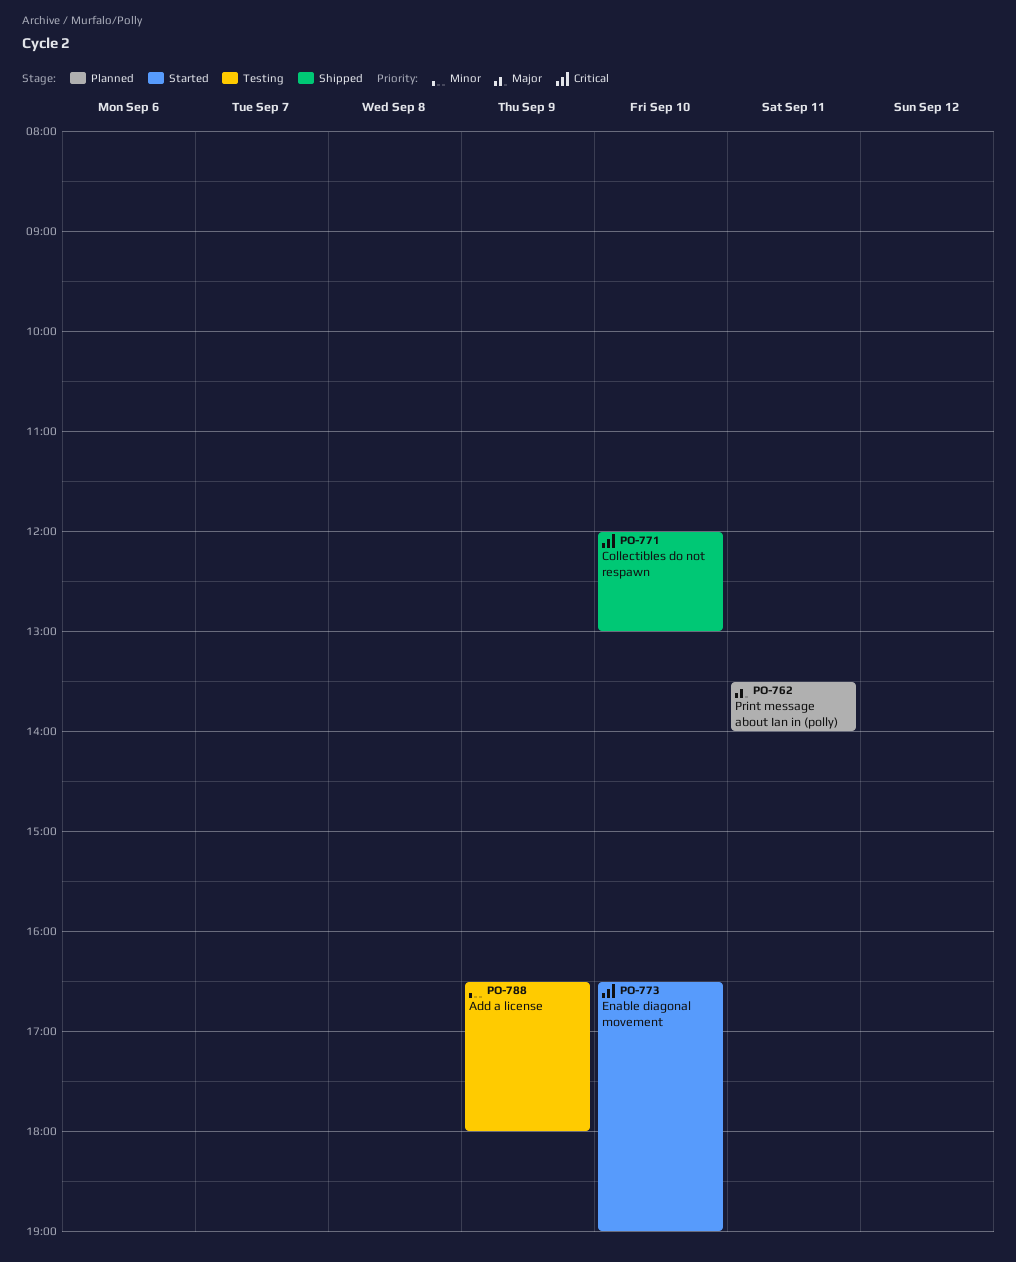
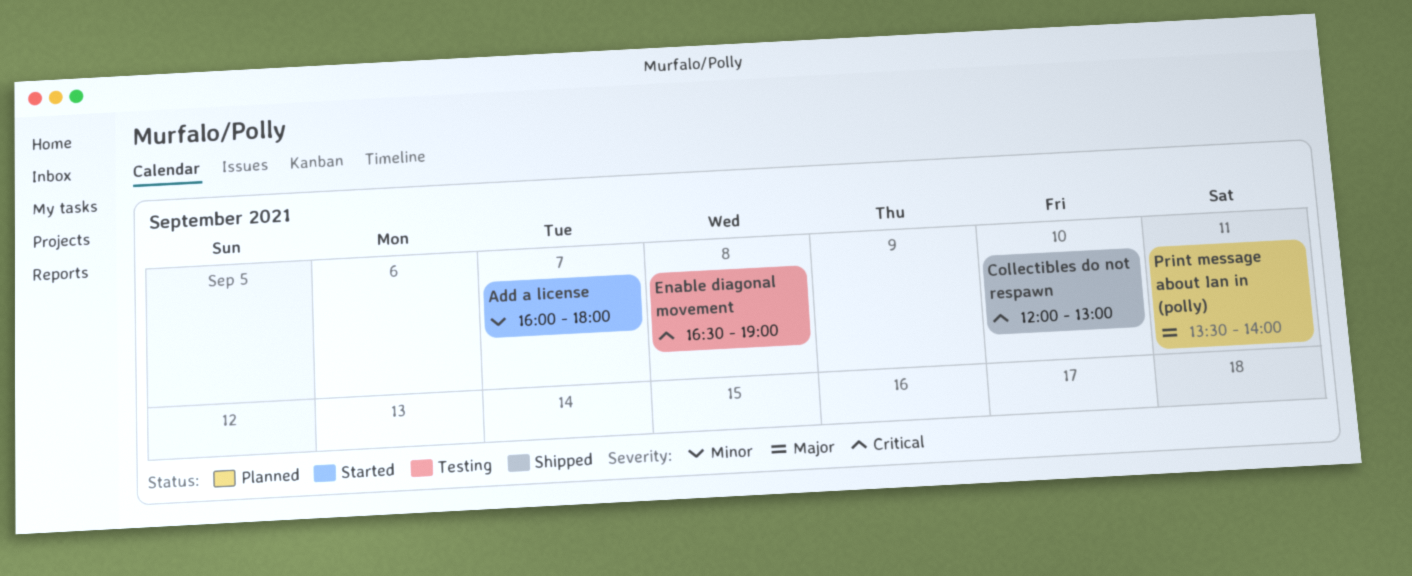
Add a license, status: Testing -> Started
Add a license, day: Sep 9 -> Sep 7
Add a license, begins: 16:30 -> 16:00
Enable diagonal movement, status: Started -> Testing
Enable diagonal movement, day: Sep 10 -> Sep 8

